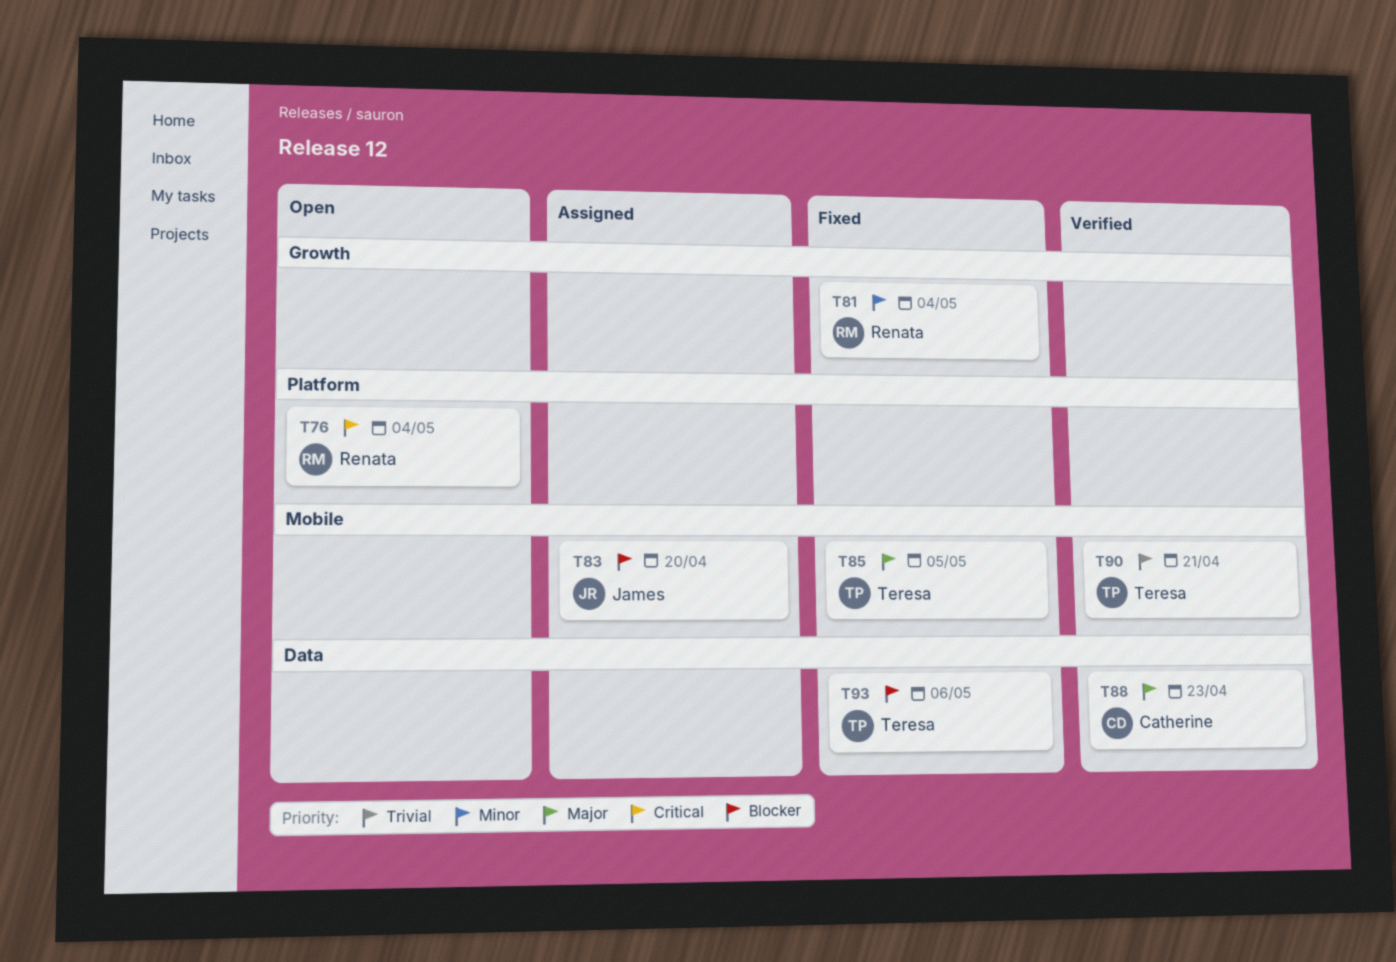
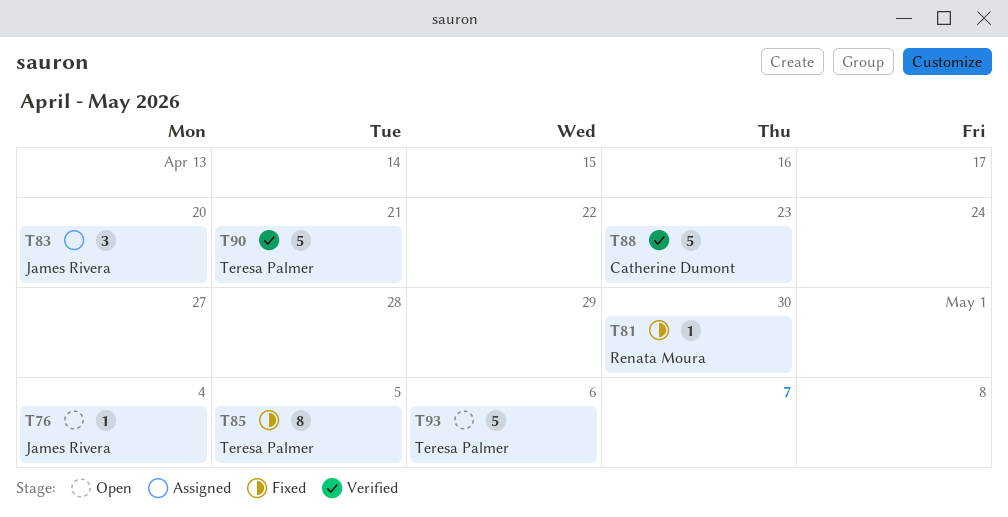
T76, owner: Renata Moura -> James Rivera
T81, due: May 4 -> Apr 30
T93, status: Fixed -> Open

